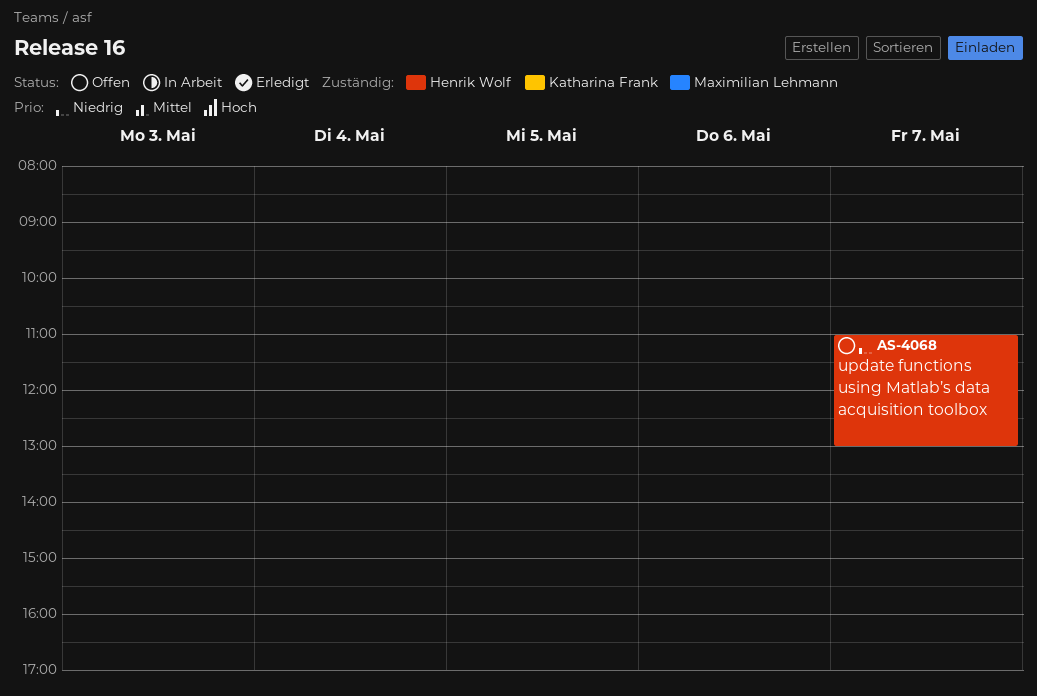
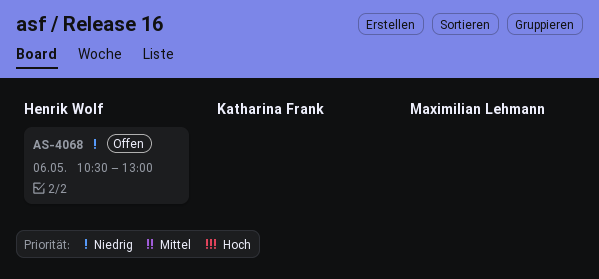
AS-4068, day: May 7 -> May 6
AS-4068, begins: 11:00 -> 10:30

